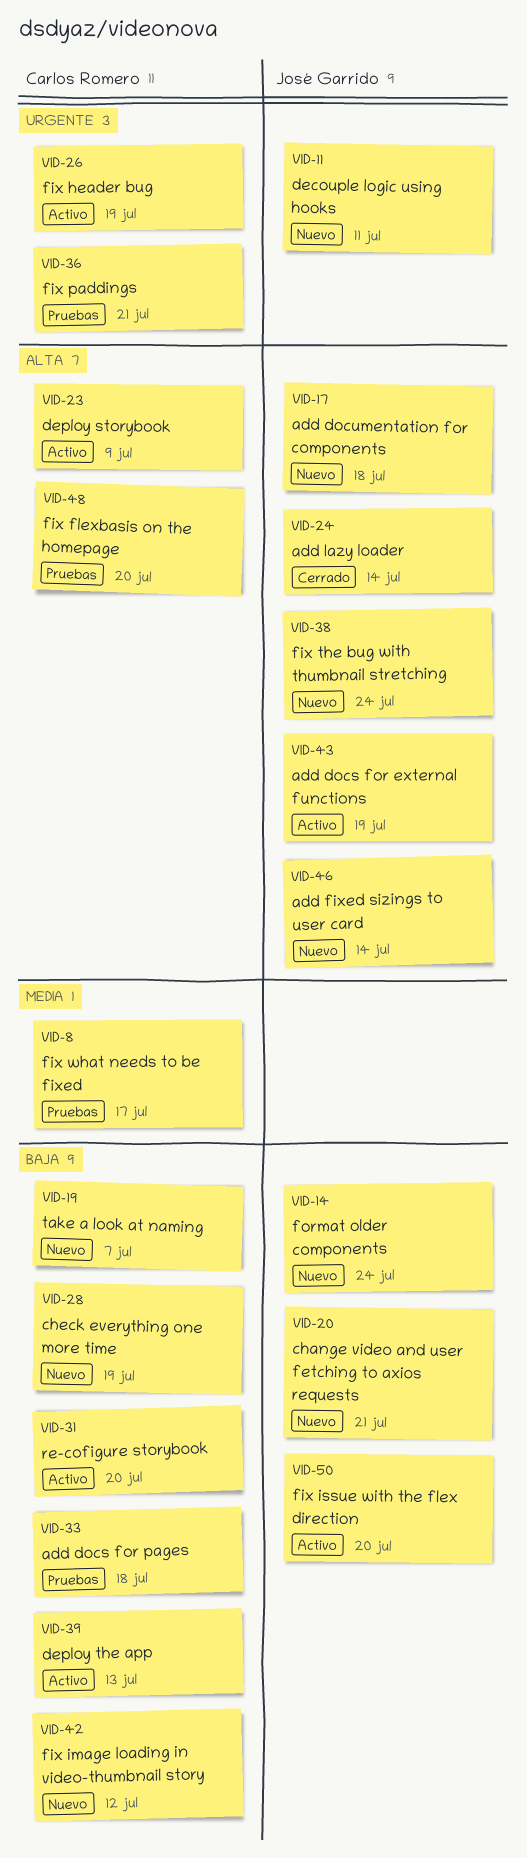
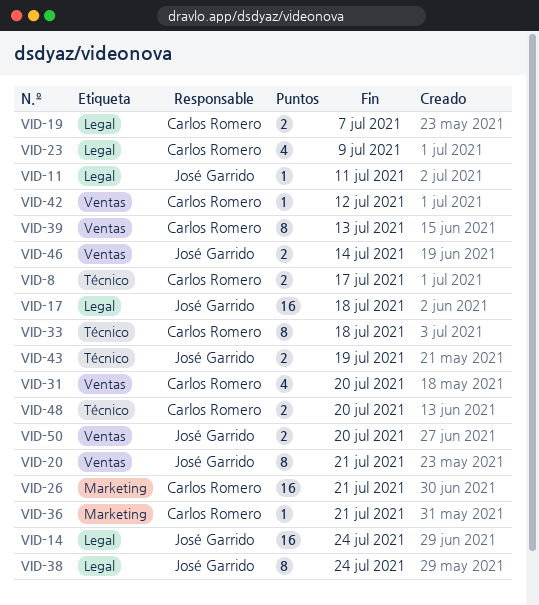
VID-24: present -> none
VID-26, due: Jul 19 -> Jul 21
VID-28: present -> none

